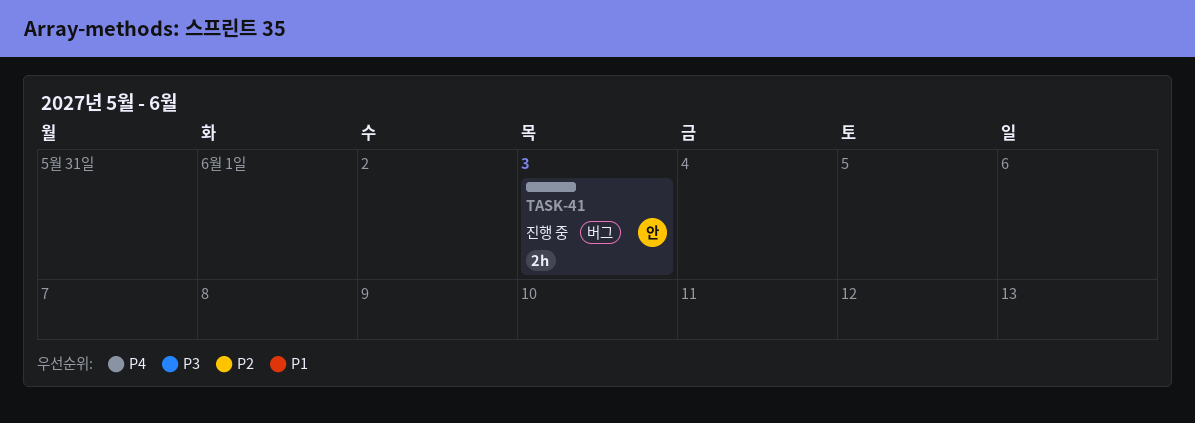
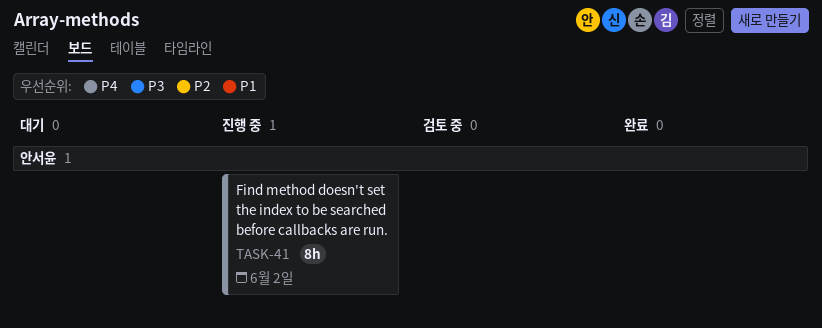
TASK-41, estimate: 2h -> 8h
TASK-41, due: Jun 3 -> Jun 2

